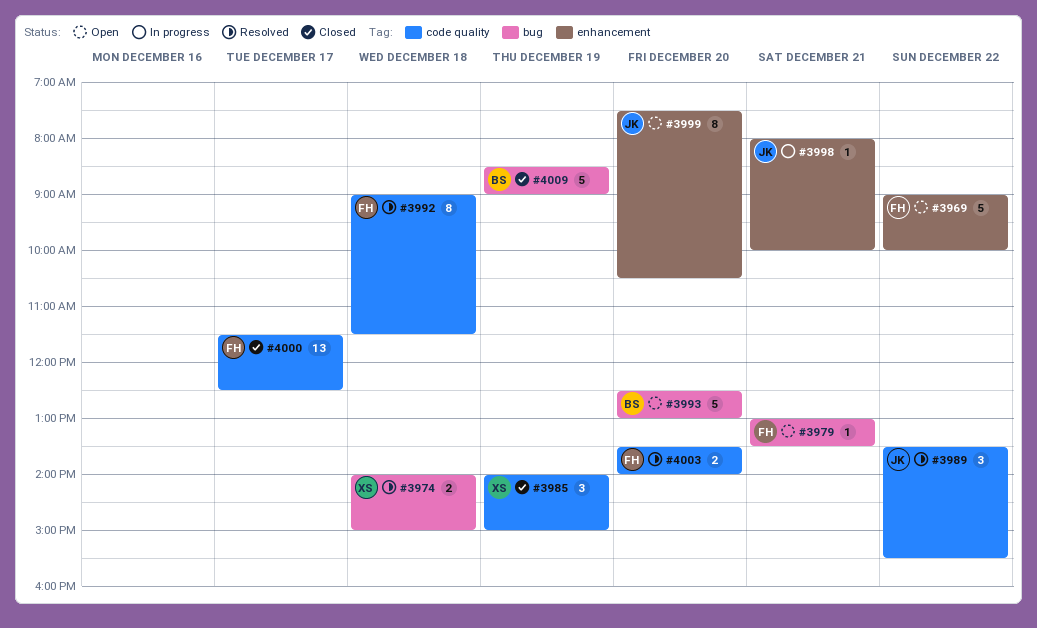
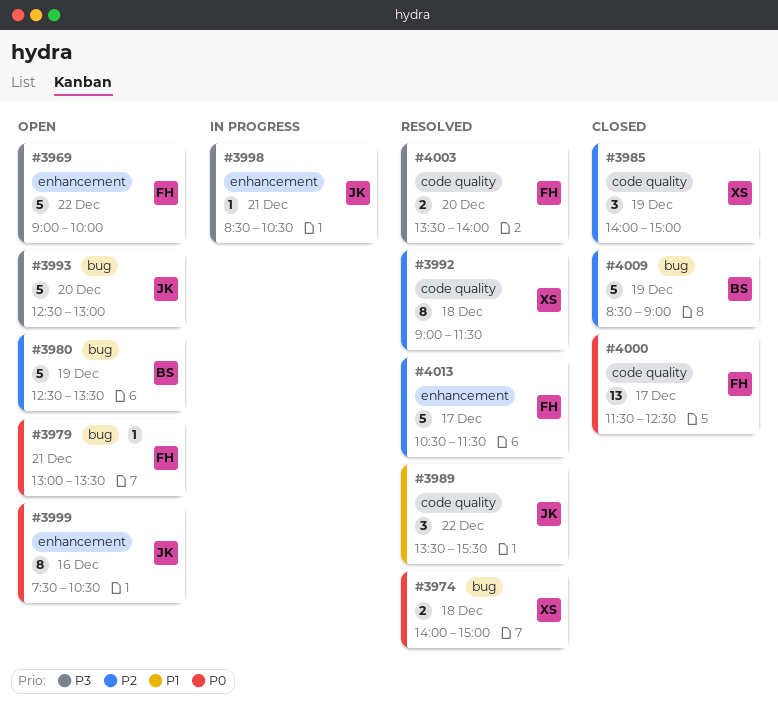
#3980: none -> present
#3992, owner: FH -> XS
#3993, owner: BS -> JK
#3998, begins: 08:00 -> 08:30
#3998, ends: 10:00 -> 10:30
#3999, day: Dec 20 -> Dec 16
#4013: none -> present

